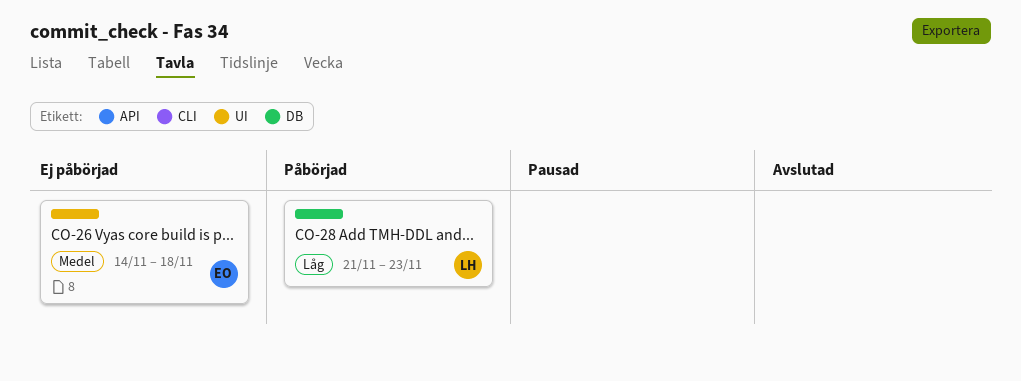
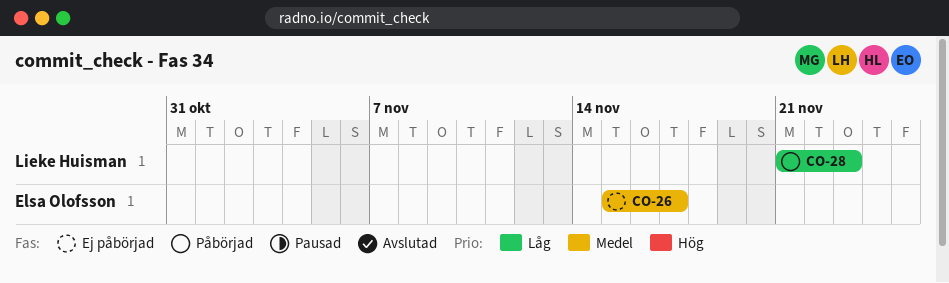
CO-26, start: Nov 14 -> Nov 15
CO-26, due: Nov 18 -> Nov 17

